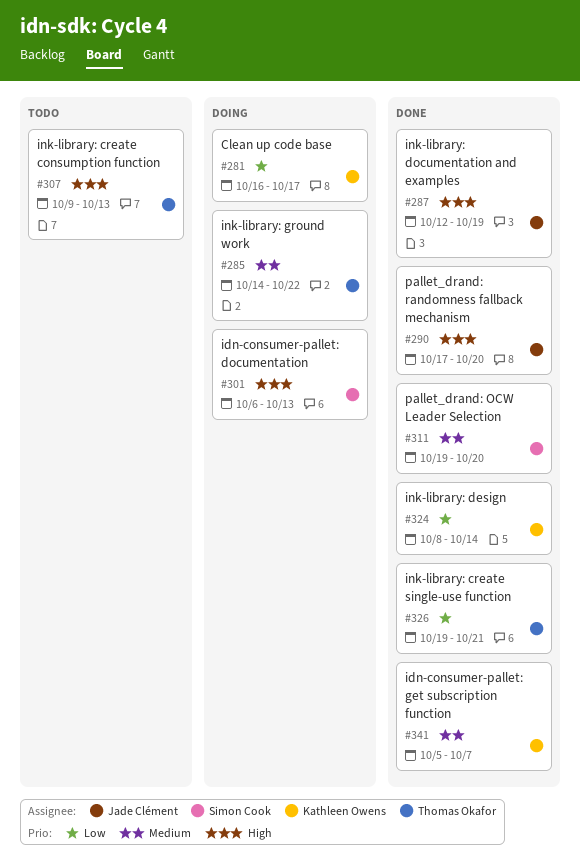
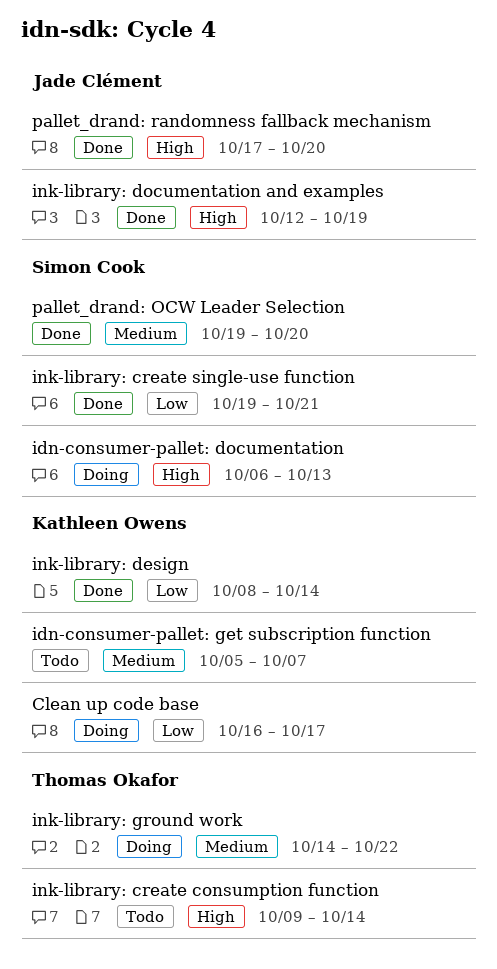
idn-consumer-pallet: get subscription function, status: Done -> Todo
ink-library: create consumption function, due: Oct 13 -> Oct 14
ink-library: create single-use function, owner: Thomas Okafor -> Simon Cook

